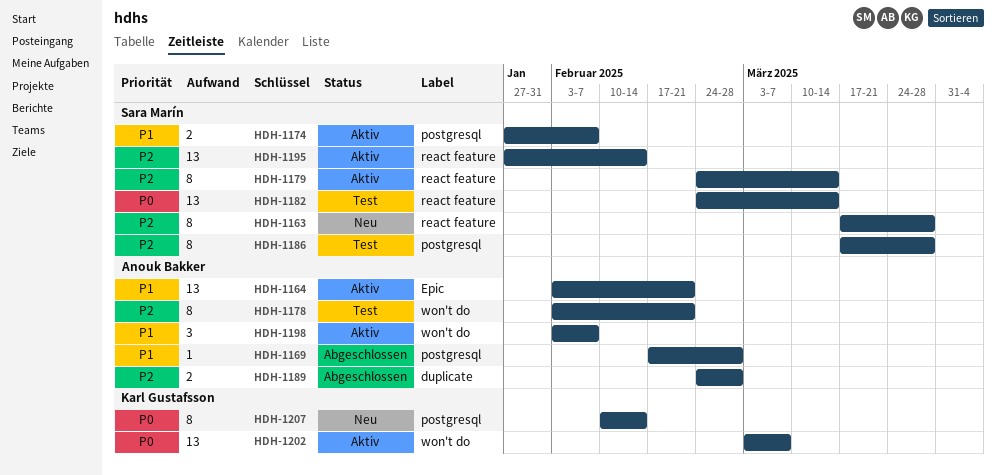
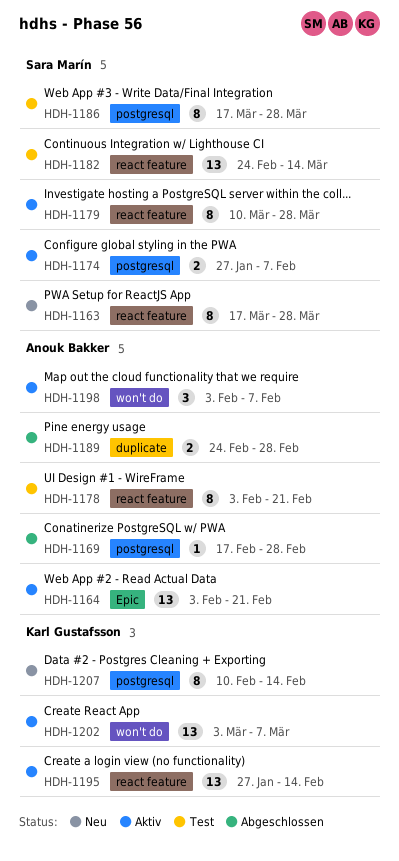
HDH-1178, label: won't do -> react feature
HDH-1179, start: Feb 24 -> Mar 10
HDH-1179, due: Mar 14 -> Mar 28
HDH-1195, owner: Sara Marín -> Karl Gustafsson

